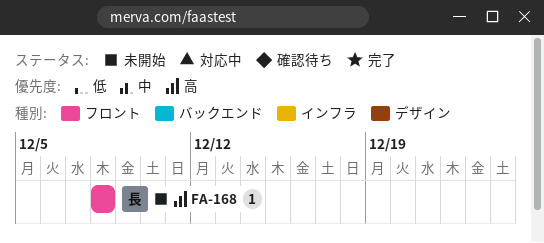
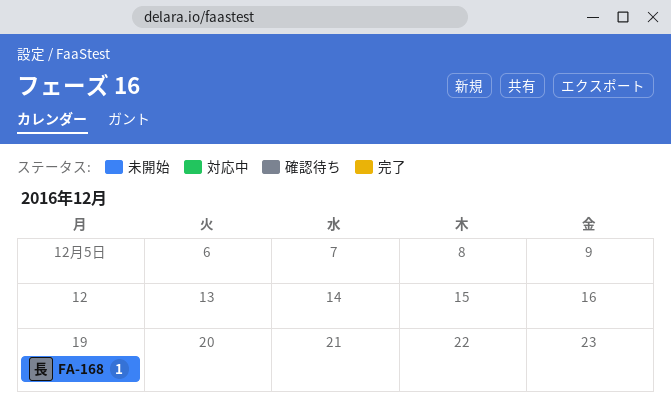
FA-168, start: Dec 8 -> Dec 19
FA-168, due: Dec 8 -> Dec 19

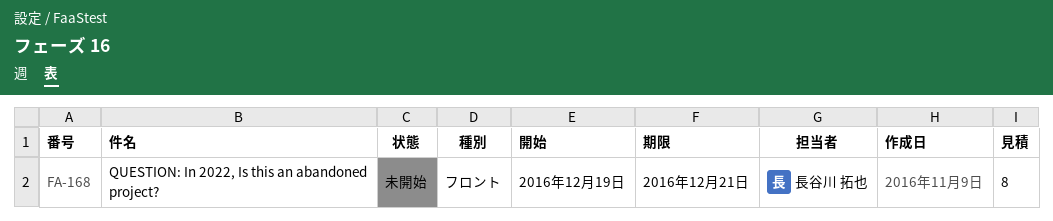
FA-168, estimate: 1 -> 8
FA-168, due: Dec 19 -> Dec 21

